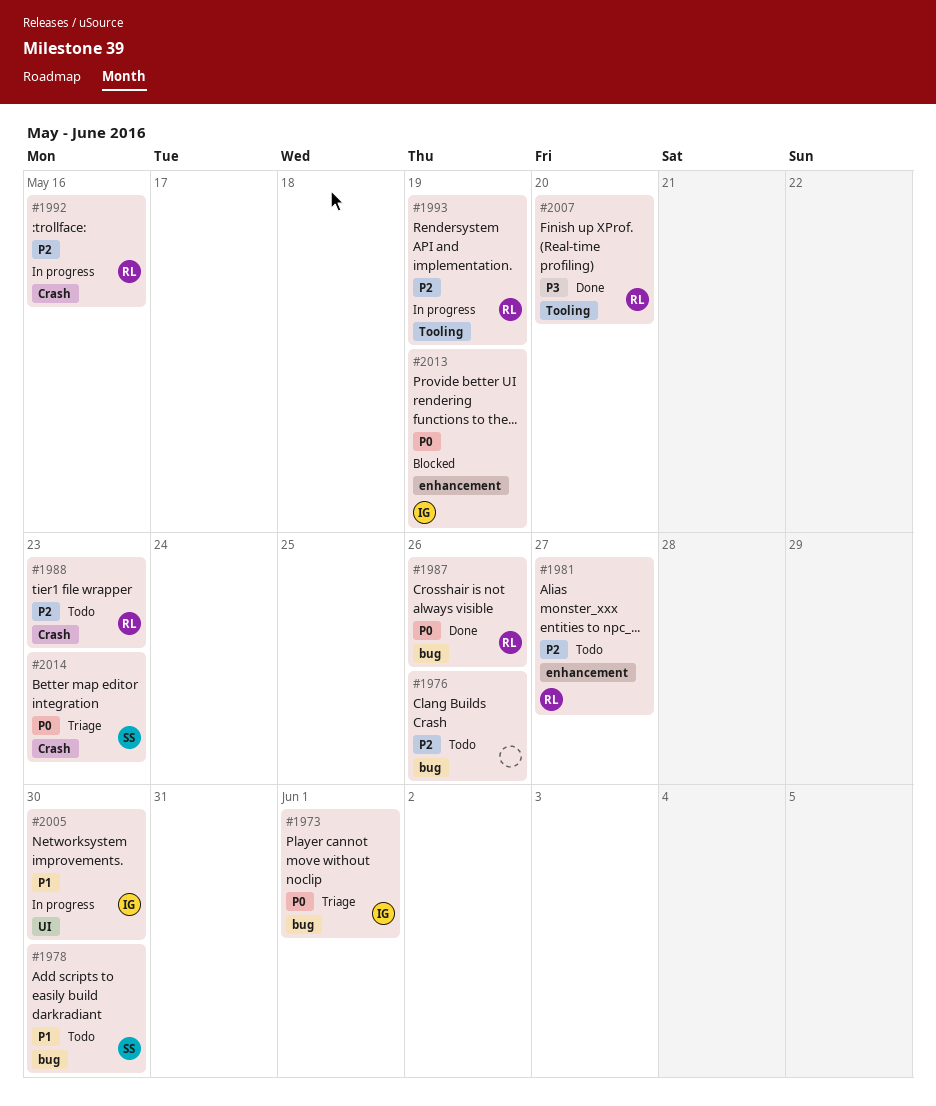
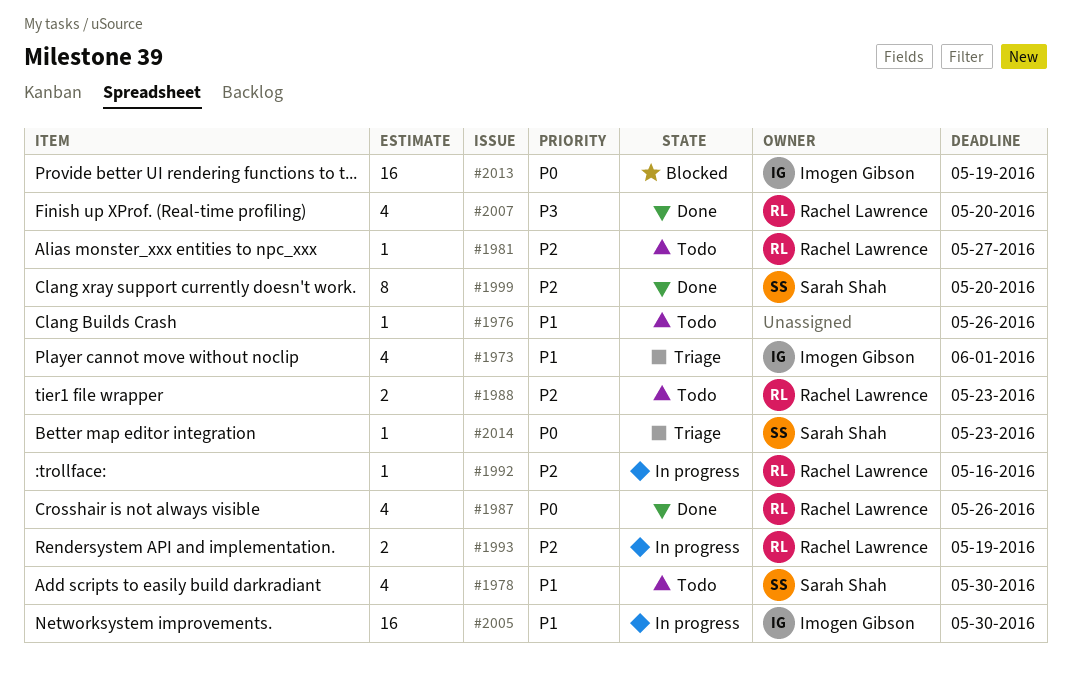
#1973, priority: P0 -> P1
#1976, priority: P2 -> P1
#1999: none -> present

